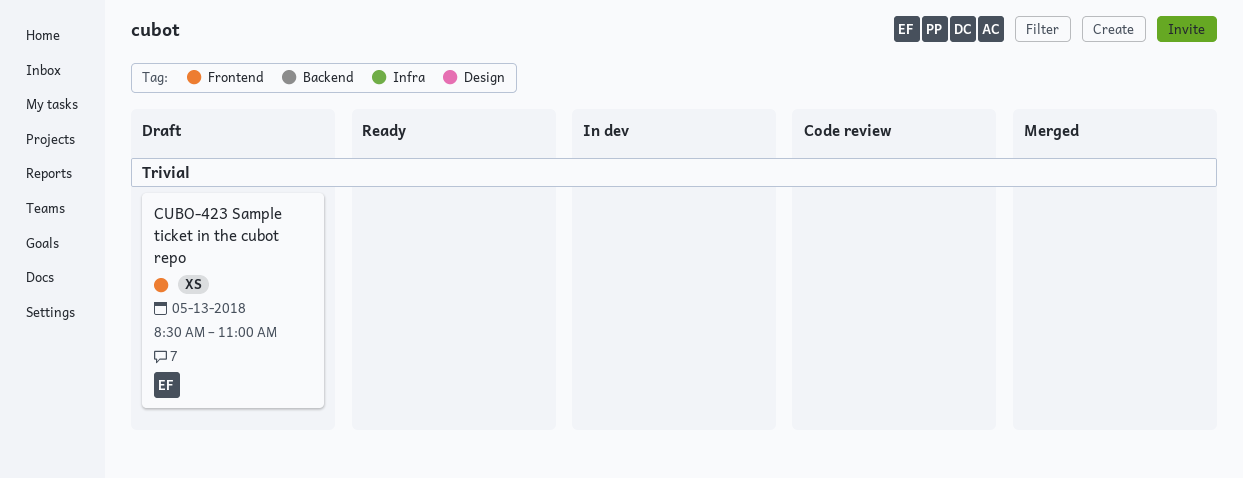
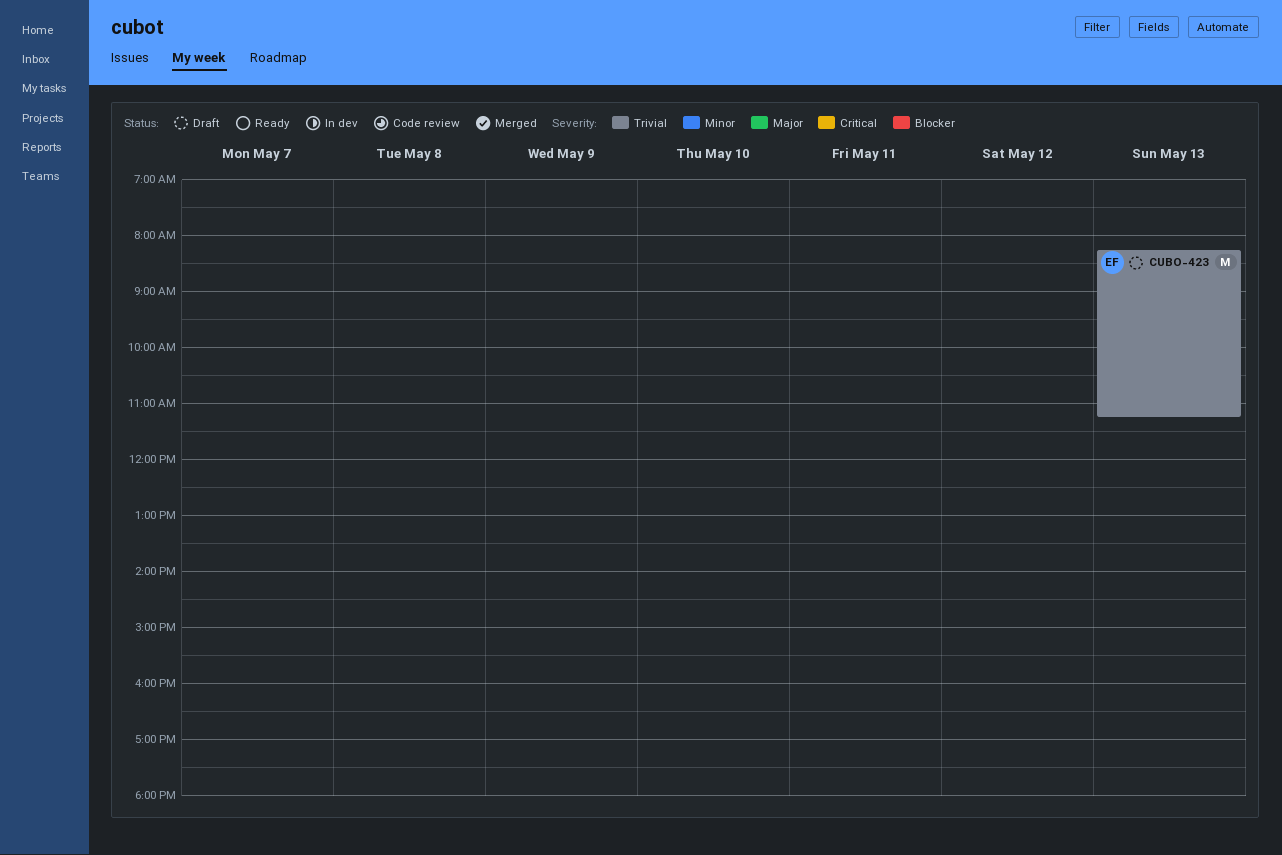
CUBO-423, estimate: XS -> M
CUBO-423, begins: 08:30 -> 08:15
CUBO-423, ends: 11:00 -> 11:15

